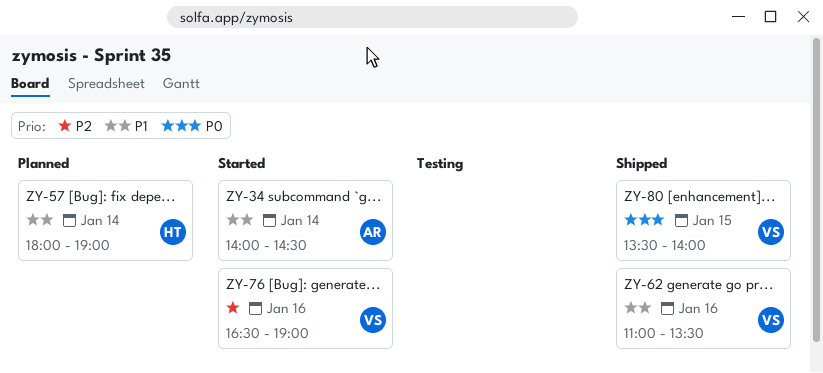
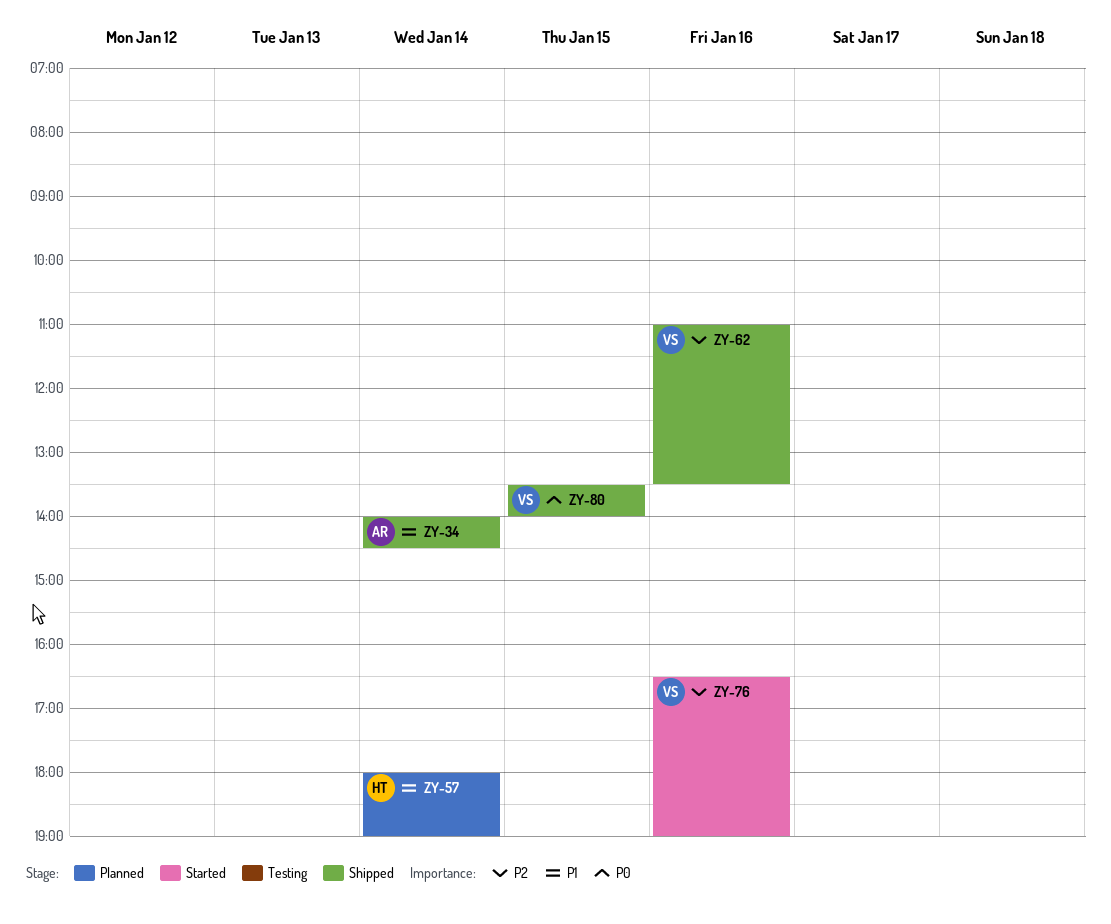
ZY-34, status: Started -> Shipped
ZY-62, priority: P1 -> P2

